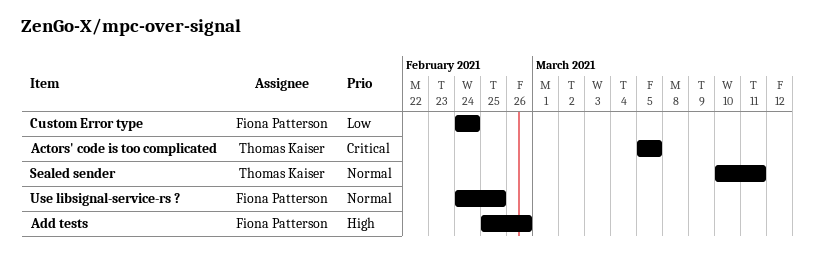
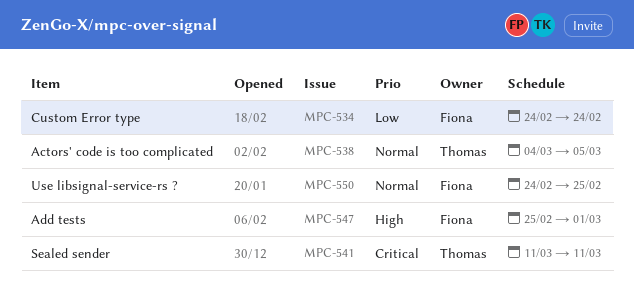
Actors' code is too complicated, priority: Critical -> Normal
Actors' code is too complicated, start: Mar 5 -> Mar 4
Add tests, due: Feb 26 -> Mar 1
Sealed sender, priority: Normal -> Critical
Sealed sender, start: Mar 10 -> Mar 11

